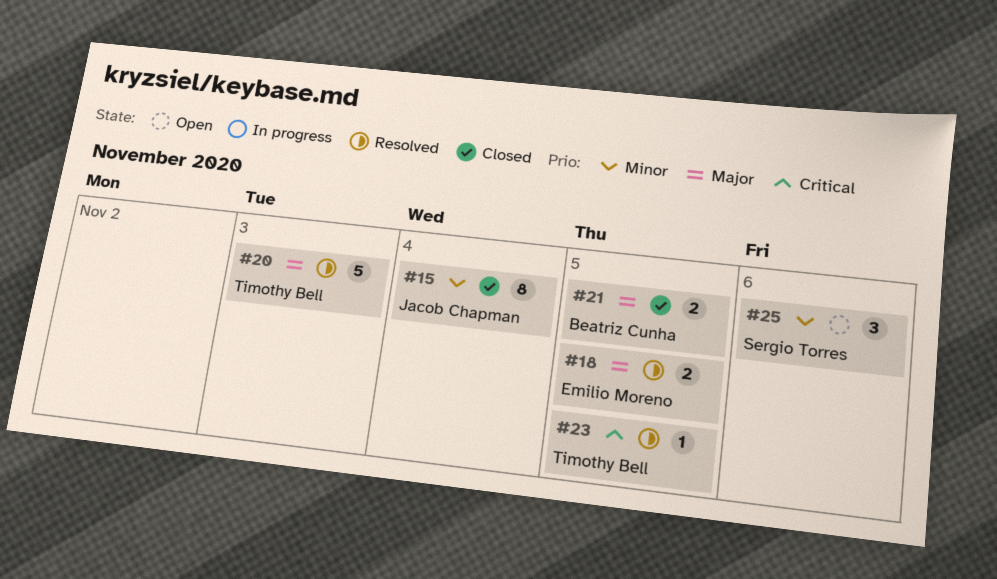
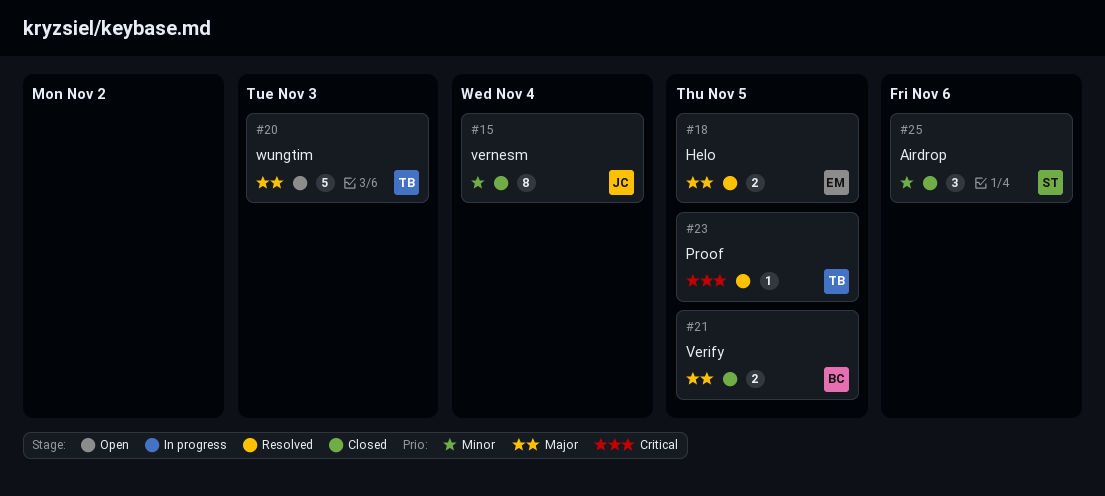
#20, status: Resolved -> Open
#25, status: Open -> Closed

